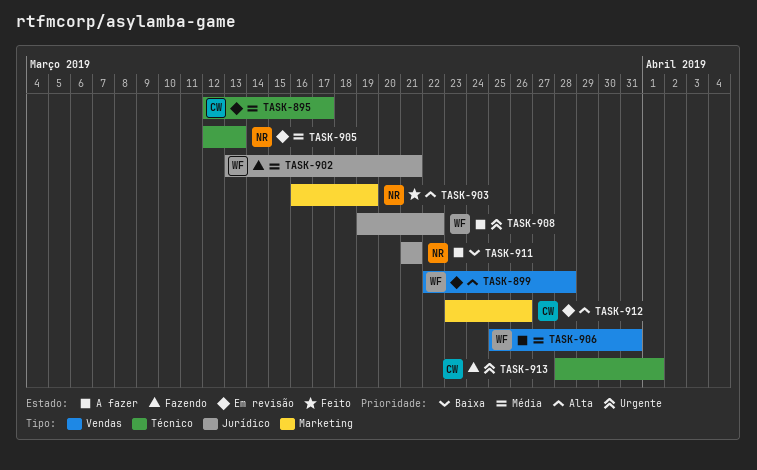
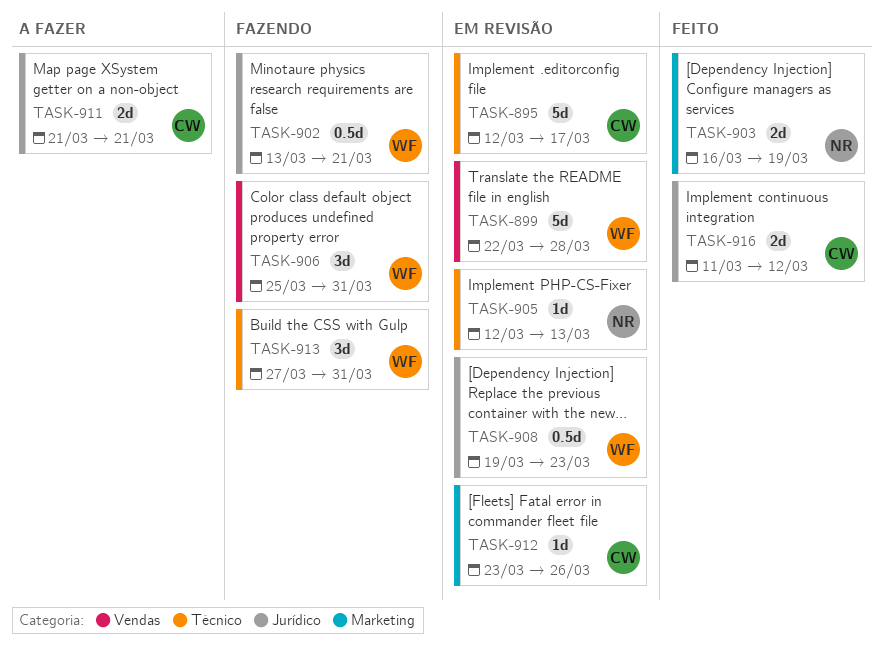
TASK-906, status: A fazer -> Fazendo
TASK-908, status: A fazer -> Em revisão
TASK-908, due: Mar 22 -> Mar 23
TASK-911, owner: NR -> CW
TASK-913, owner: CW -> WF
TASK-913, start: Mar 28 -> Mar 27
TASK-913, due: Apr 1 -> Mar 31
TASK-916: none -> present

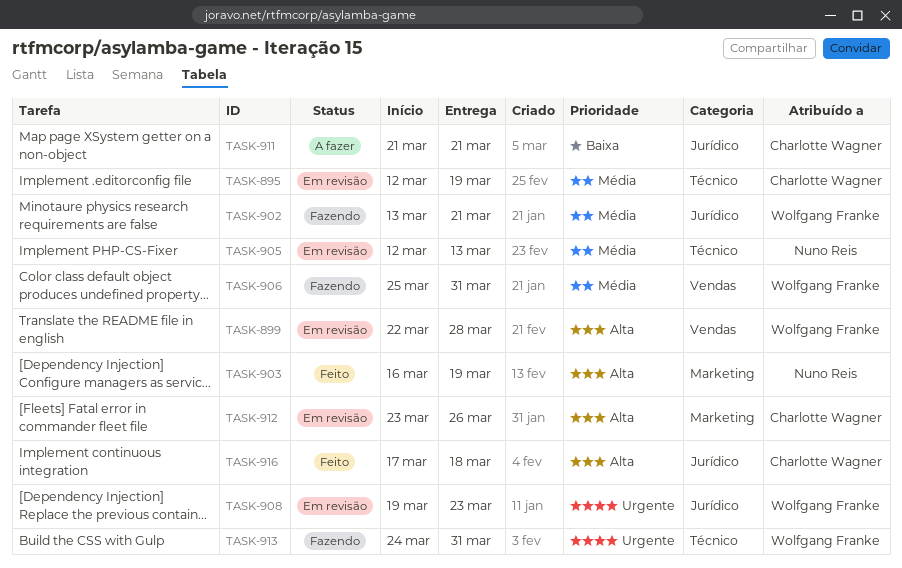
TASK-895, due: Mar 17 -> Mar 19
TASK-913, start: Mar 27 -> Mar 24
TASK-916, start: Mar 11 -> Mar 17
TASK-916, due: Mar 12 -> Mar 18

